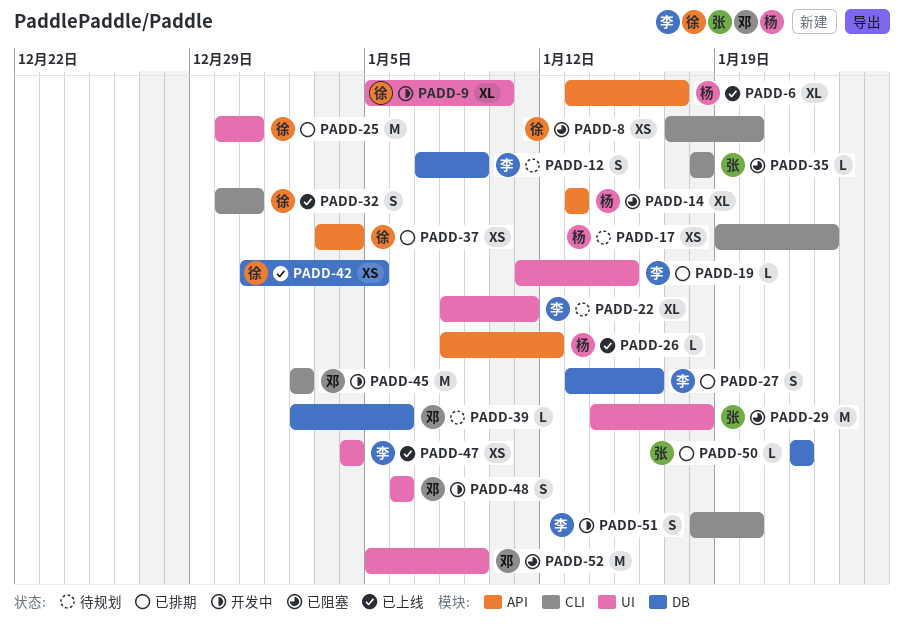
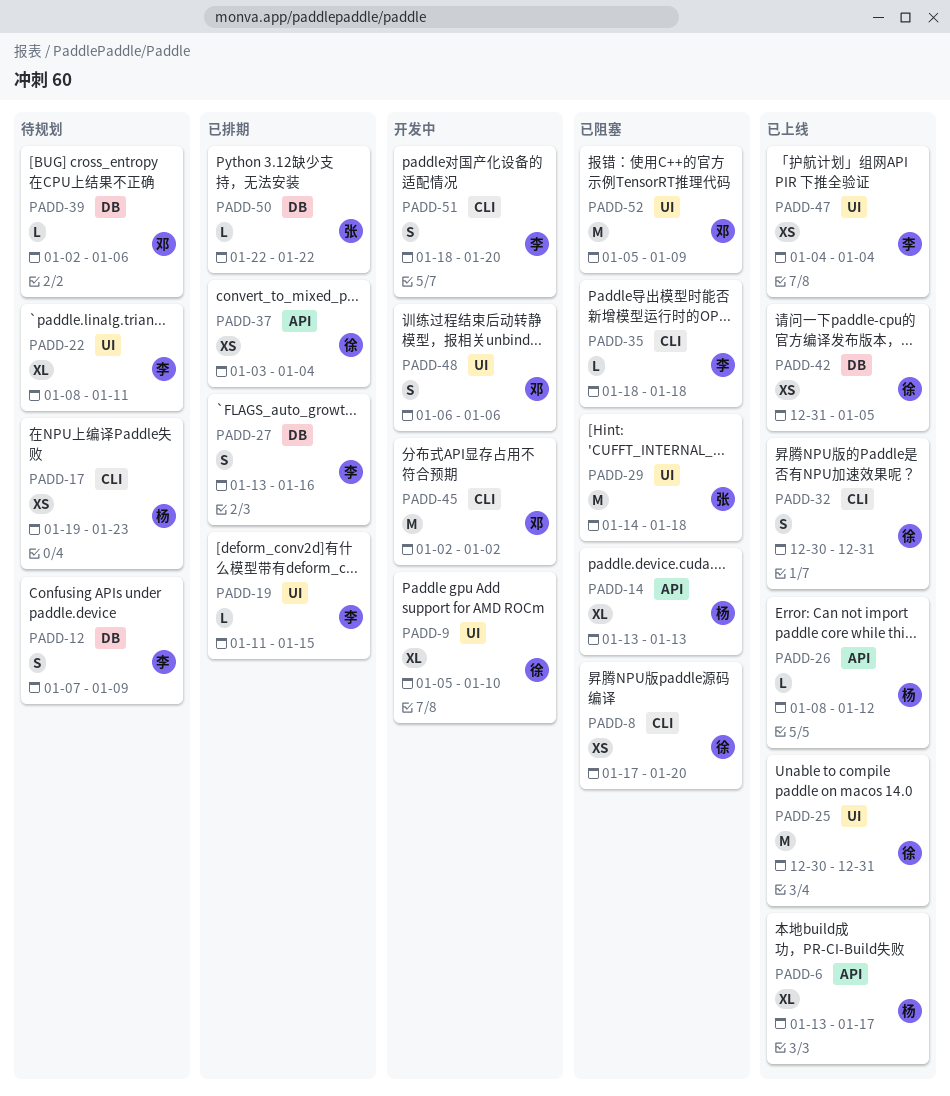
PADD-25, status: 已排期 -> 已上线
PADD-35, owner: 张 -> 李

